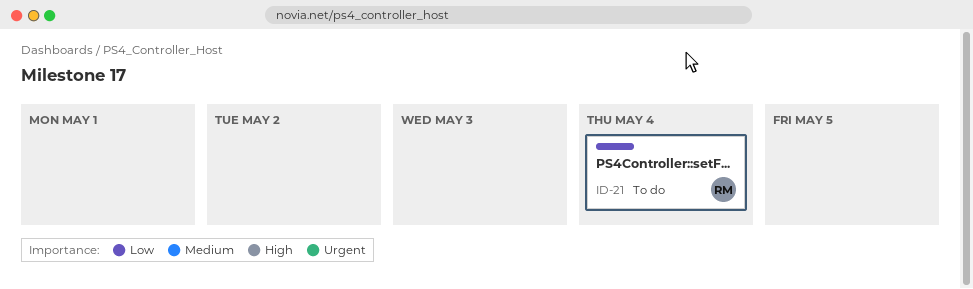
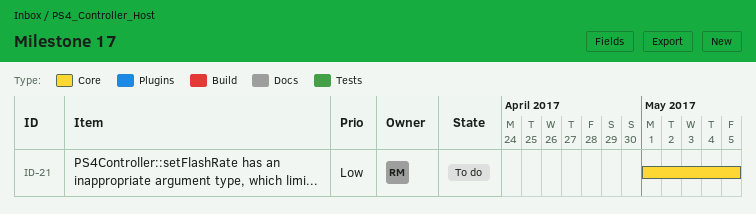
ID-21, due: May 4 -> May 5

